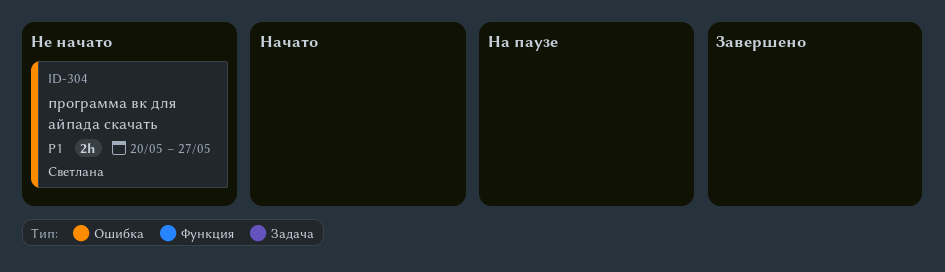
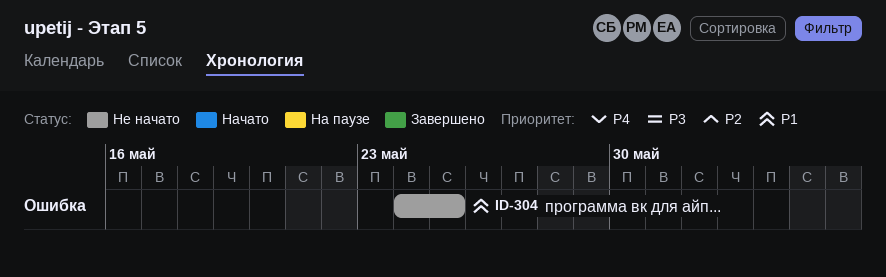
ID-304, start: May 20 -> May 24
ID-304, due: May 27 -> May 25

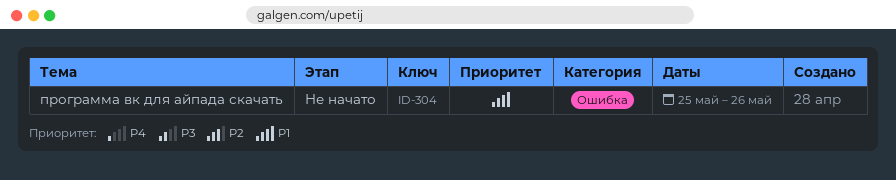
ID-304, start: May 24 -> May 25
ID-304, due: May 25 -> May 26

